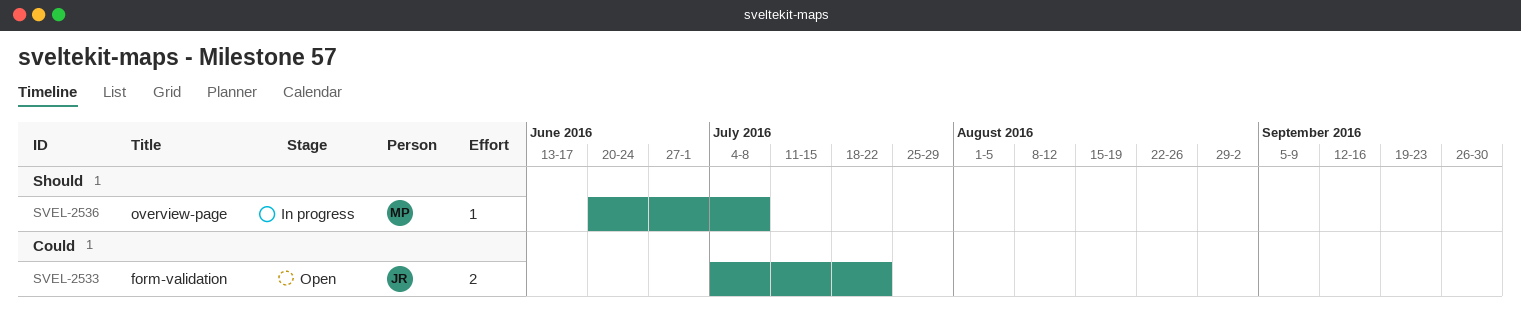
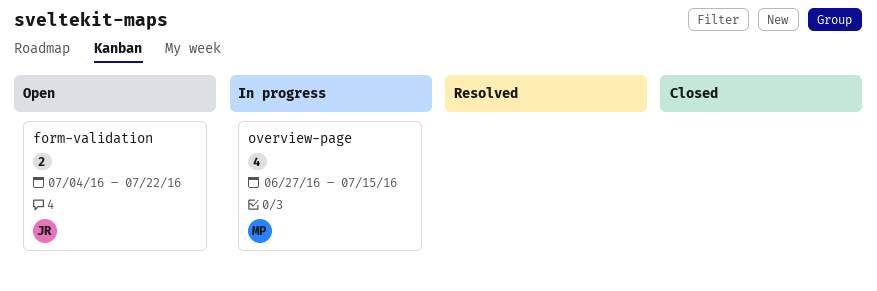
overview-page, estimate: 1 -> 4
overview-page, start: Jun 20 -> Jun 27
overview-page, due: Jul 8 -> Jul 15

